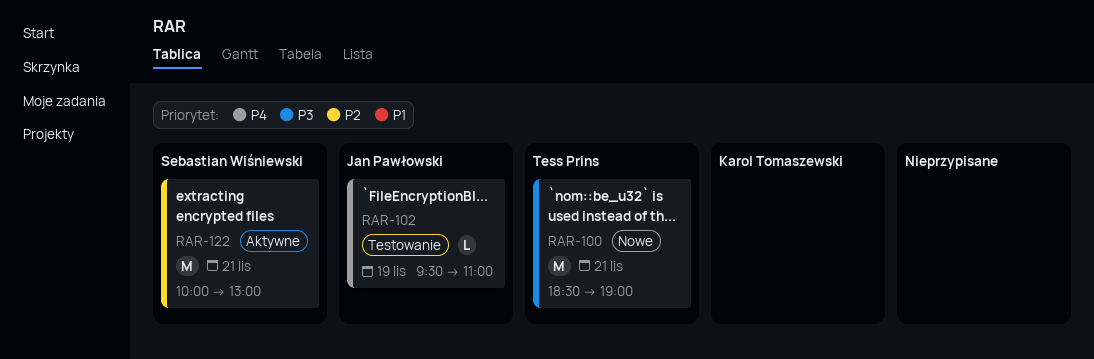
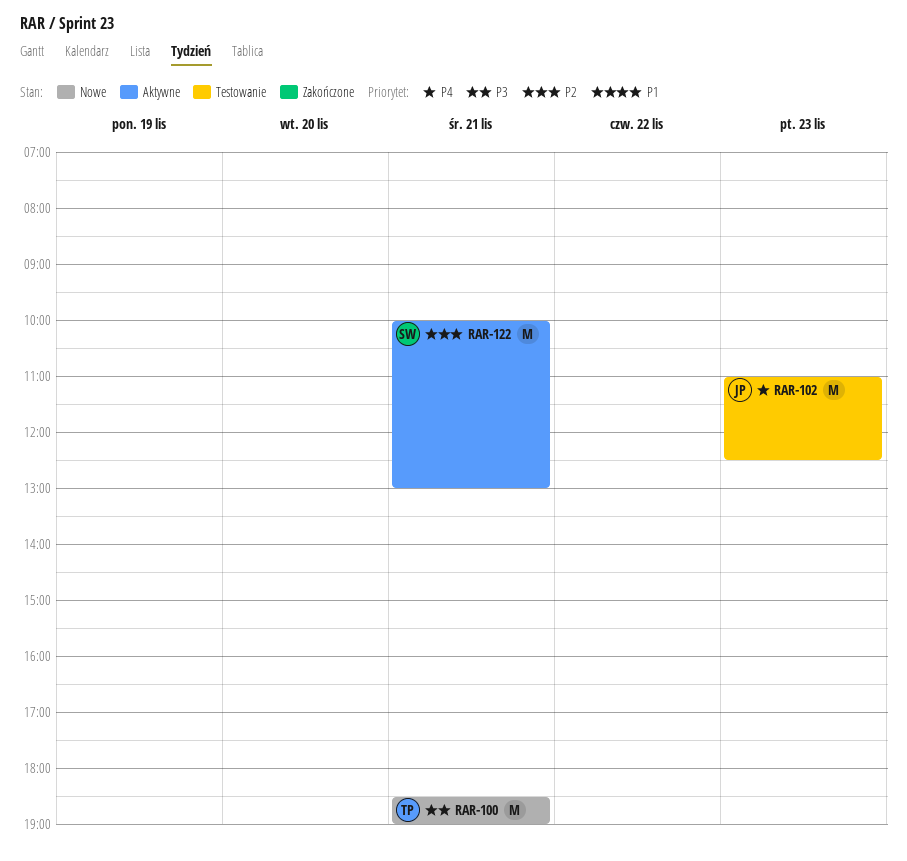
RAR-102, estimate: L -> M
RAR-102, day: Nov 19 -> Nov 23
RAR-102, begins: 09:30 -> 11:00
RAR-102, ends: 11:00 -> 12:30

